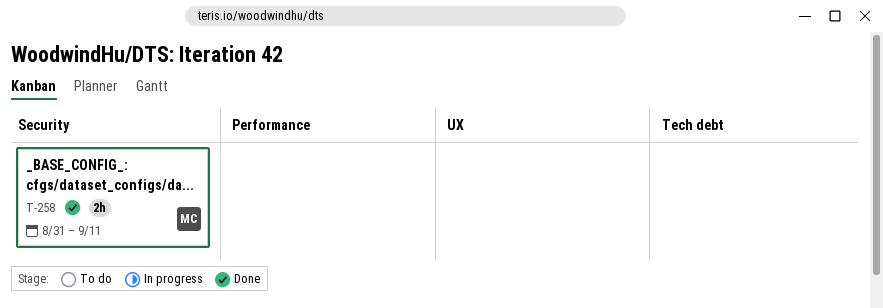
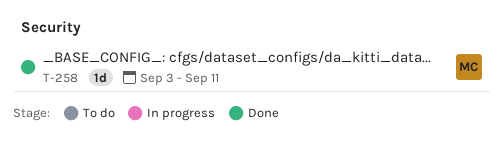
T-258, estimate: 2h -> 1d
T-258, start: Aug 31 -> Sep 3

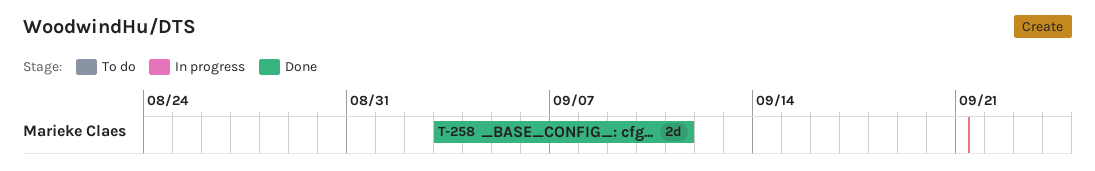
T-258, estimate: 1d -> 2d

